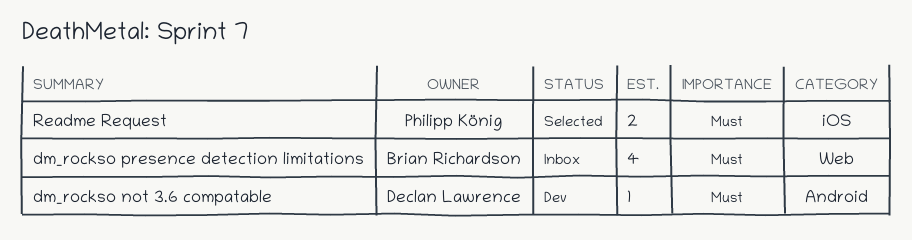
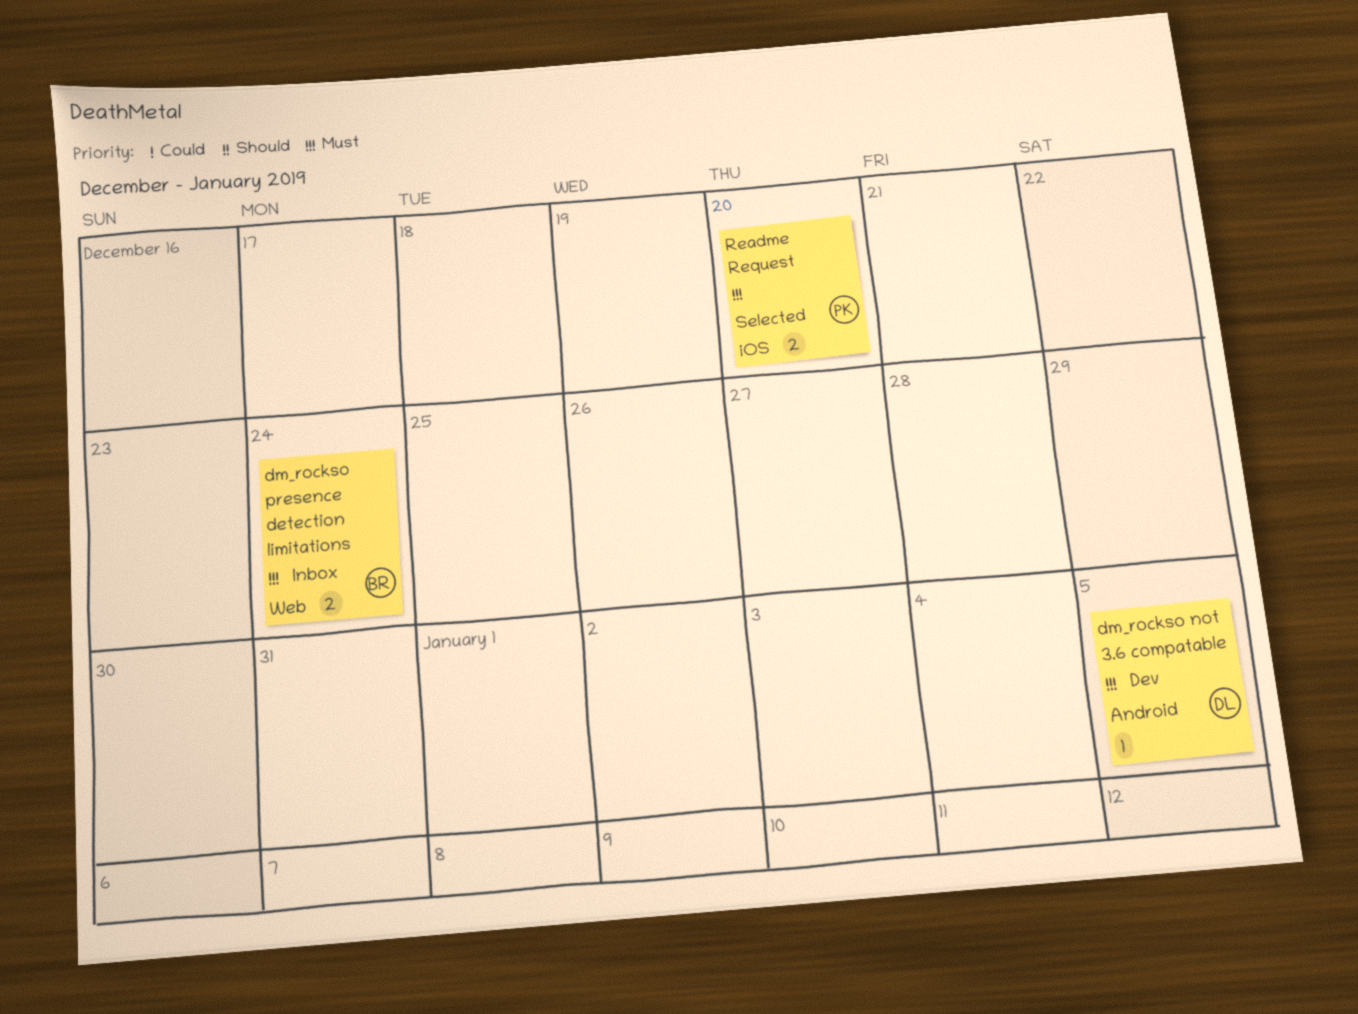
dm_rockso presence detection limitations, estimate: 4 -> 2

